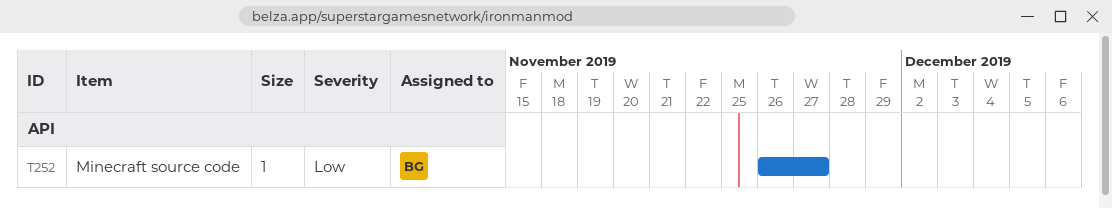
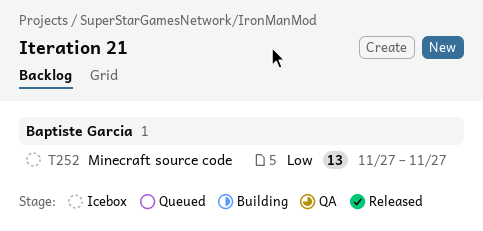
T252, estimate: 1 -> 13
T252, start: Nov 26 -> Nov 27

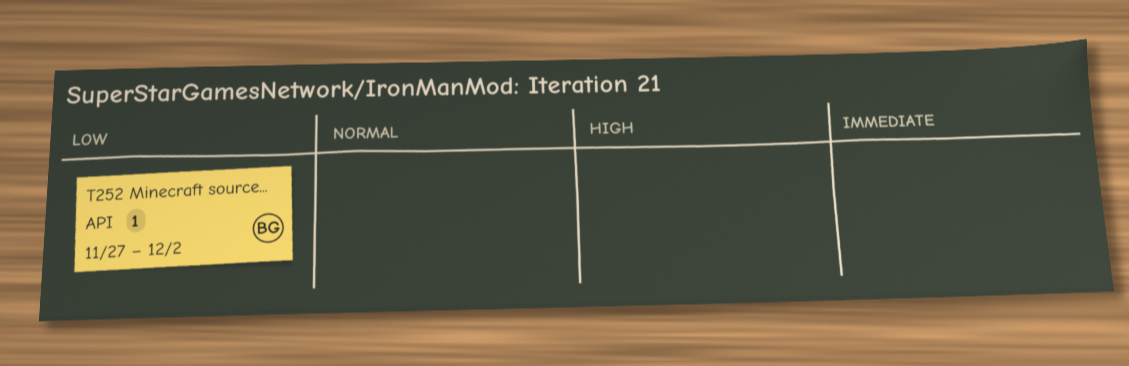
T252, estimate: 13 -> 1
T252, due: Nov 27 -> Dec 2

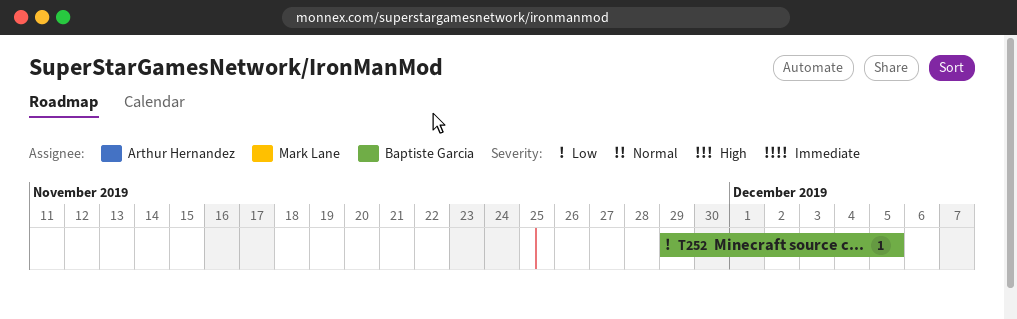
T252, start: Nov 27 -> Nov 29
T252, due: Dec 2 -> Dec 5

